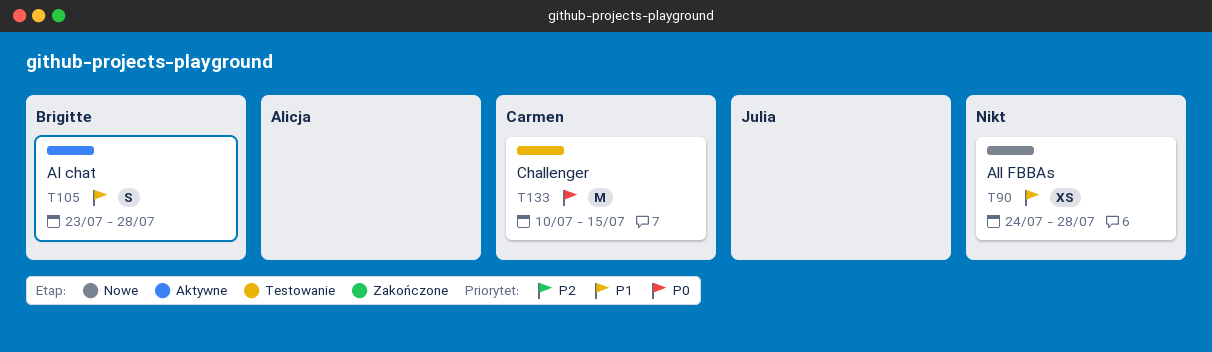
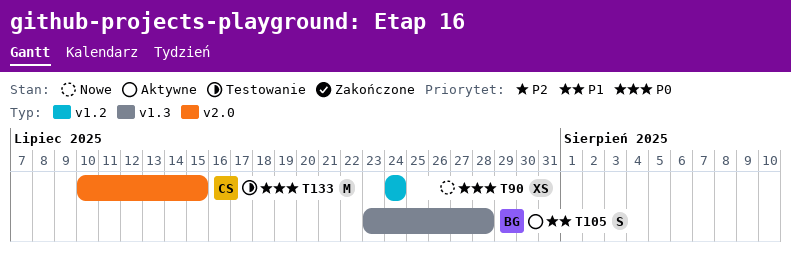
T90, priority: P1 -> P0
T90, due: Jul 28 -> Jul 24

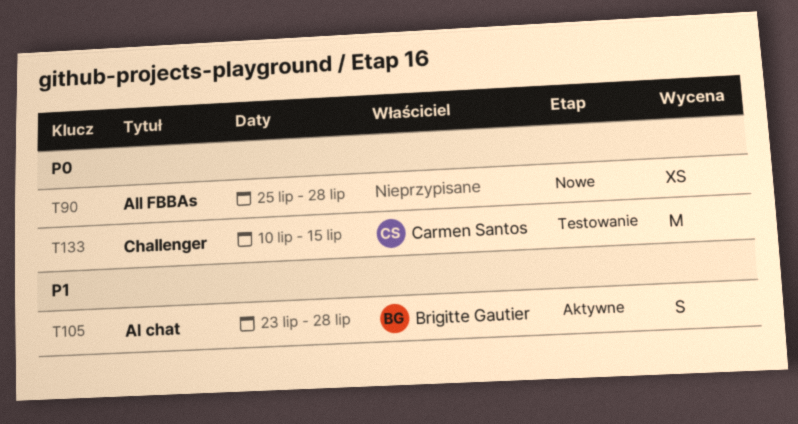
T90, start: Jul 24 -> Jul 25
T90, due: Jul 24 -> Jul 28

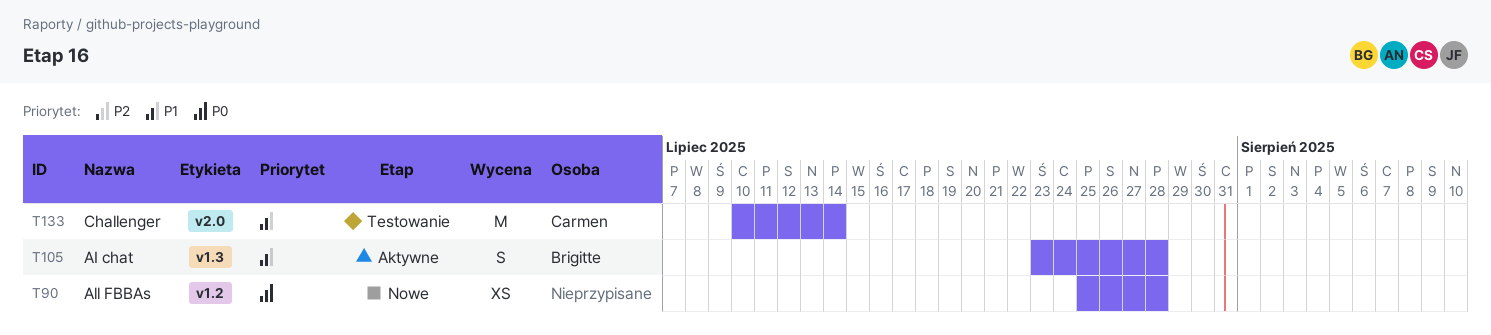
T133, priority: P0 -> P1
T133, due: Jul 15 -> Jul 14

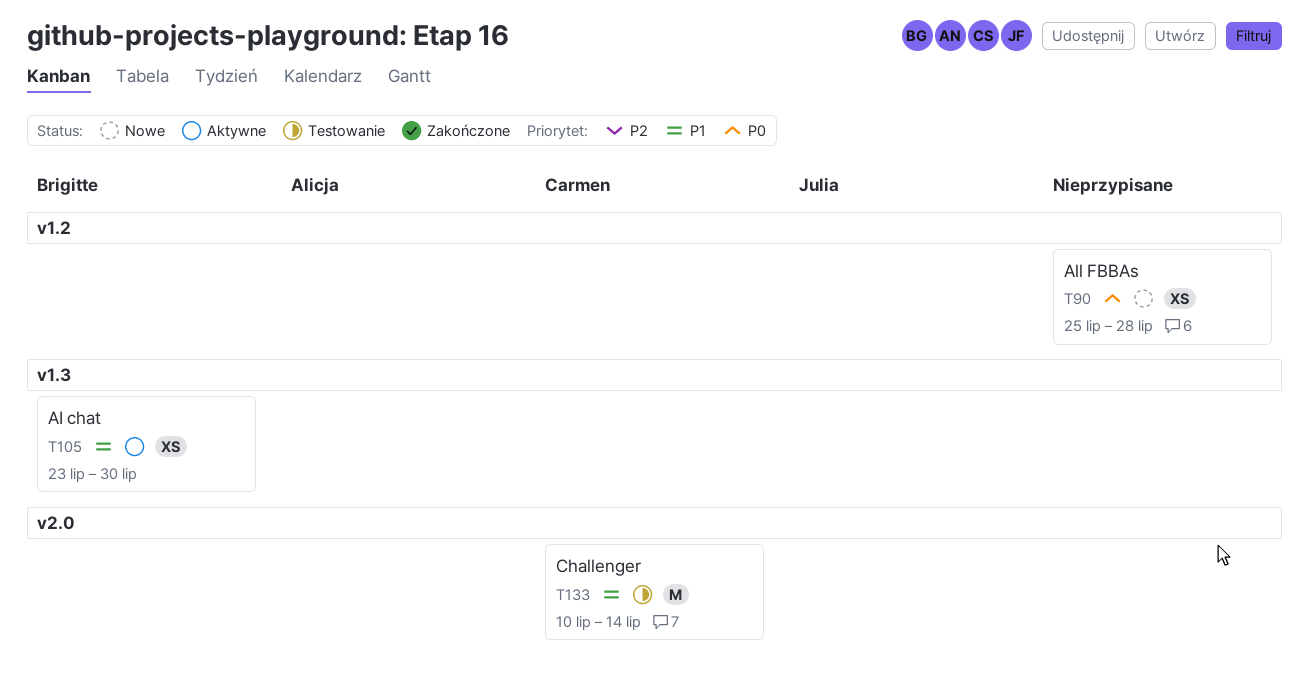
T105, estimate: S -> XS
T105, due: Jul 28 -> Jul 30

